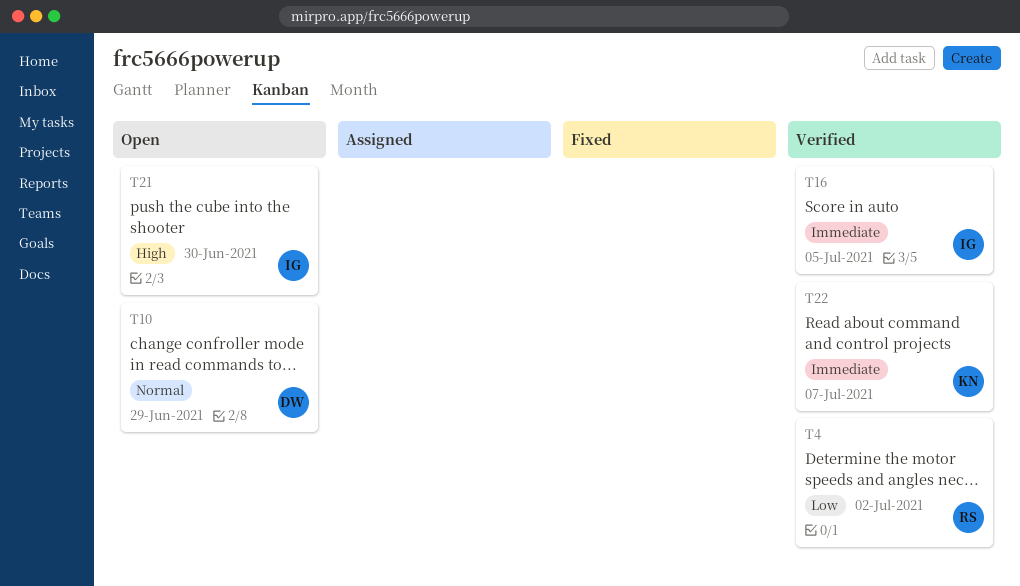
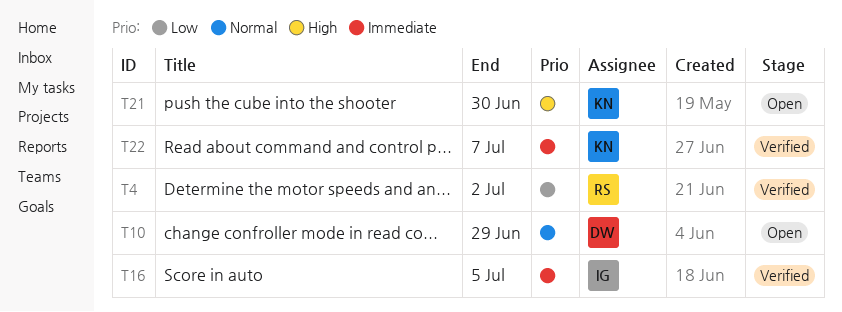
T21, owner: IG -> KN

